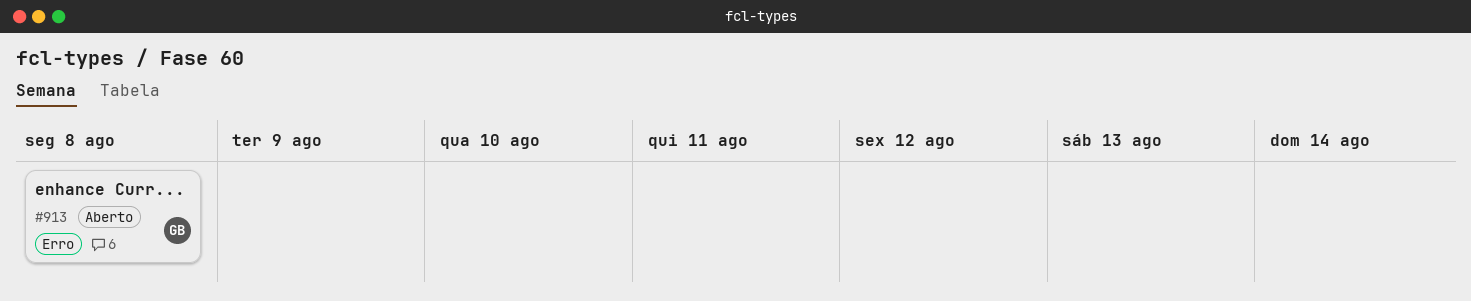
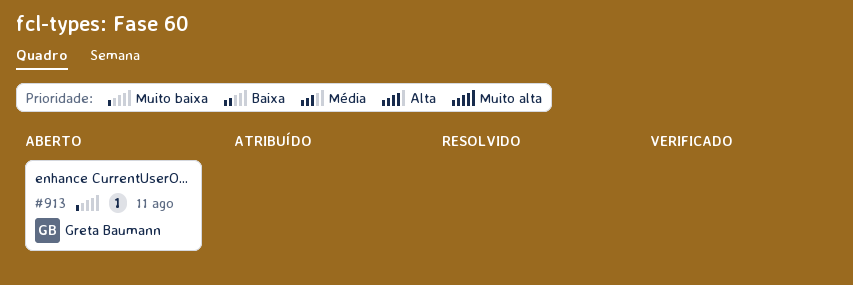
#913, due: Aug 8 -> Aug 11

